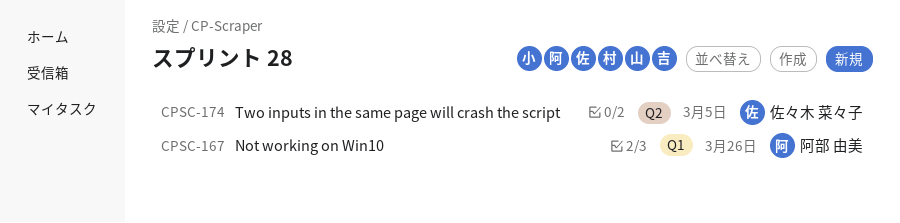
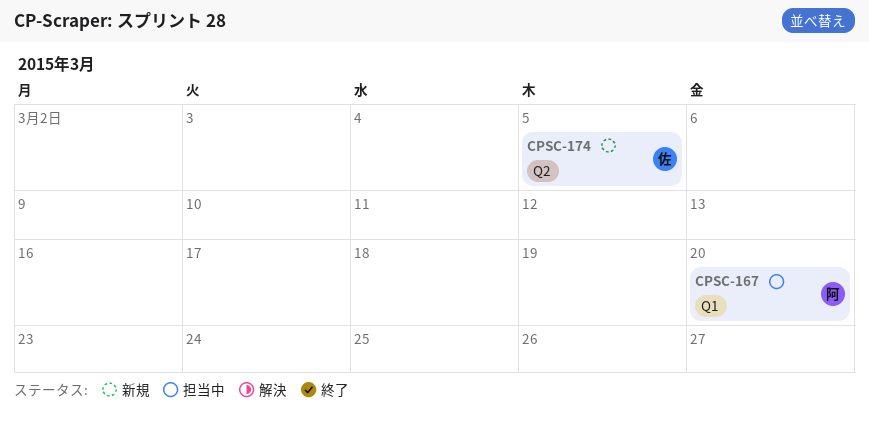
CPSC-167, due: Mar 26 -> Mar 20

